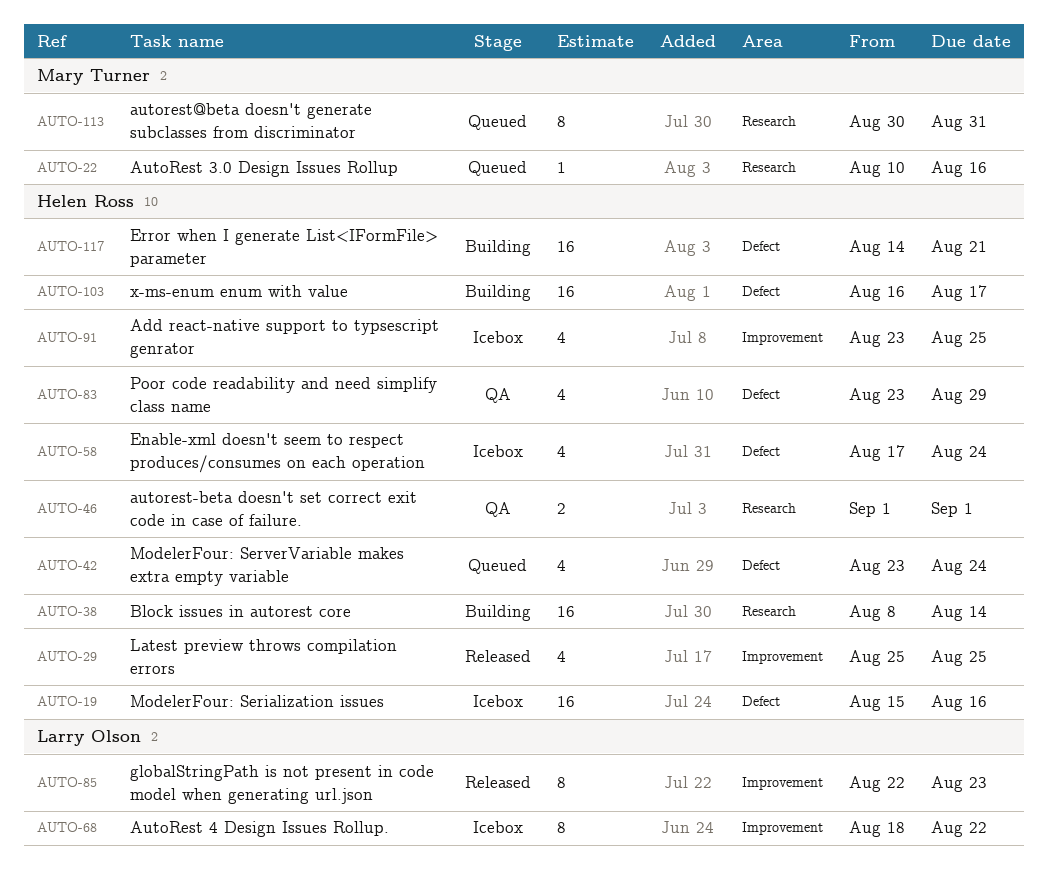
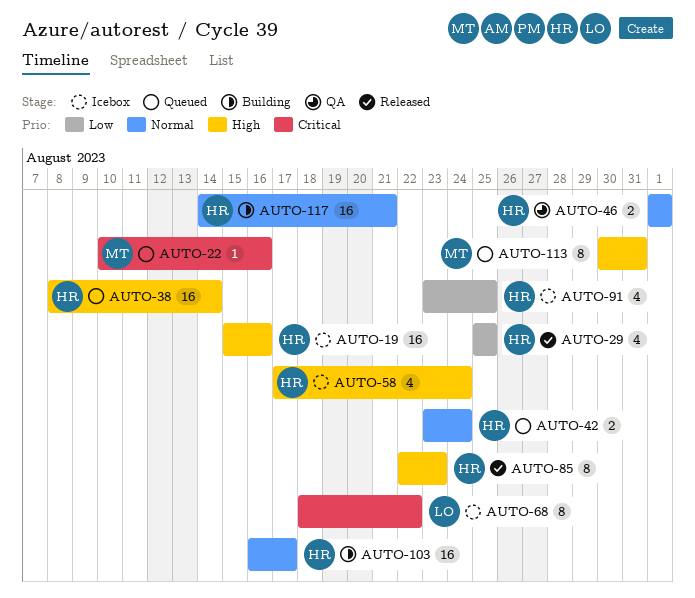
AUTO-38, status: Building -> Queued
AUTO-42, estimate: 4 -> 2
AUTO-83: present -> none
AUTO-85, owner: Larry Olson -> Helen Ross

